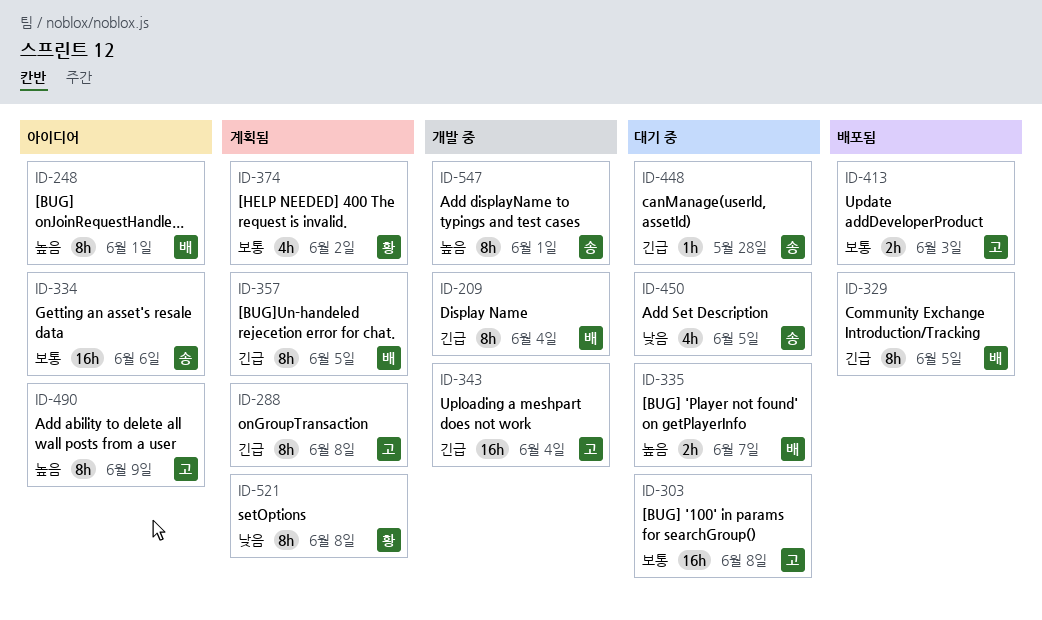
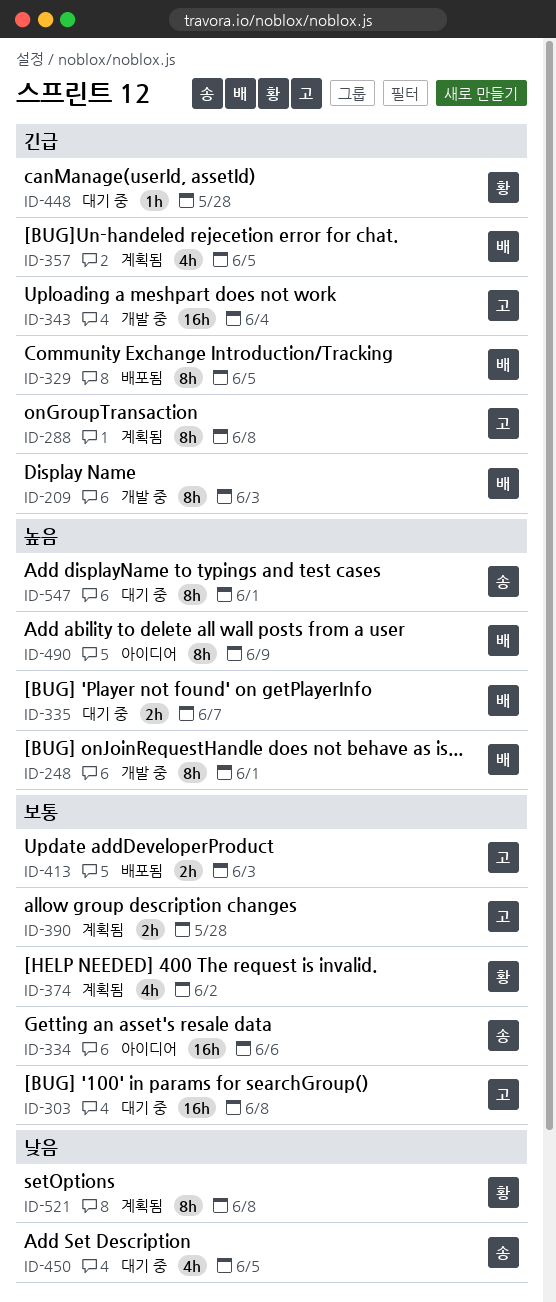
ID-209, due: Jun 4 -> Jun 3
ID-248, status: 아이디어 -> 개발 중
ID-357, estimate: 8h -> 4h
ID-390: none -> present
ID-448, owner: 송 -> 황
ID-490, owner: 고 -> 배
ID-547, status: 개발 중 -> 대기 중

